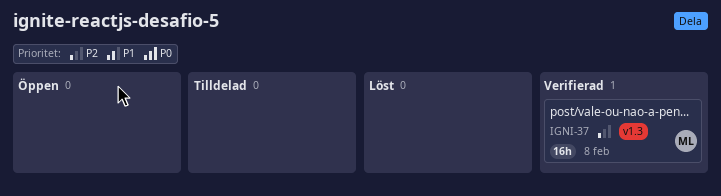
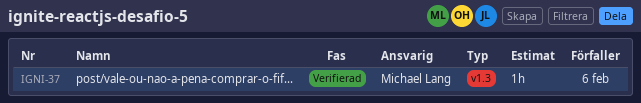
IGNI-37, estimate: 16h -> 1h
IGNI-37, due: Feb 8 -> Feb 6

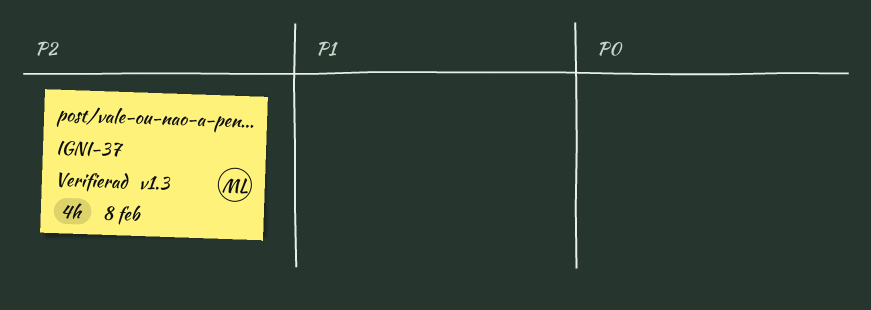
IGNI-37, estimate: 1h -> 4h
IGNI-37, due: Feb 6 -> Feb 8

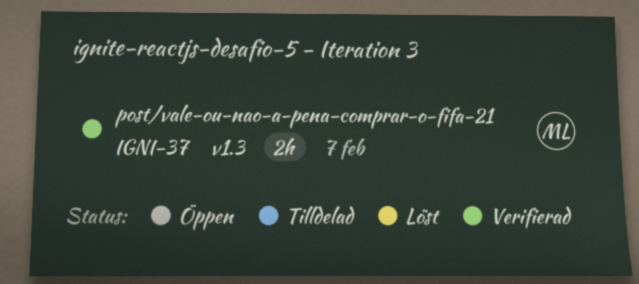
IGNI-37, estimate: 4h -> 2h
IGNI-37, due: Feb 8 -> Feb 7

